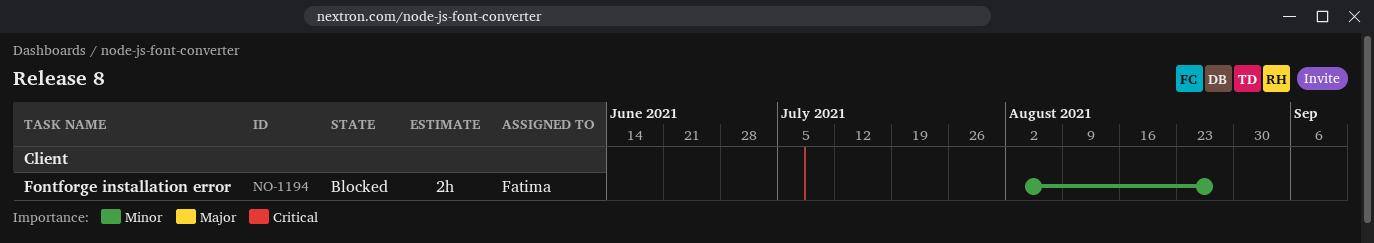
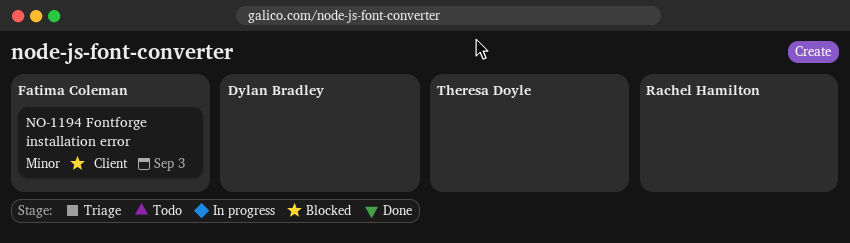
NO-1194, due: Aug 27 -> Sep 3

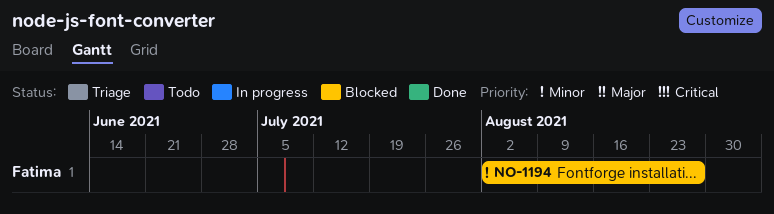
NO-1194, due: Sep 3 -> Aug 27

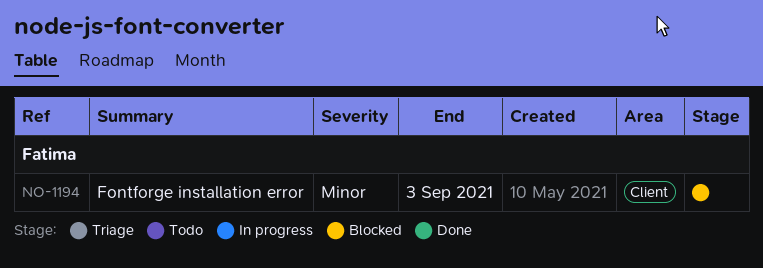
NO-1194, due: Aug 27 -> Sep 3

